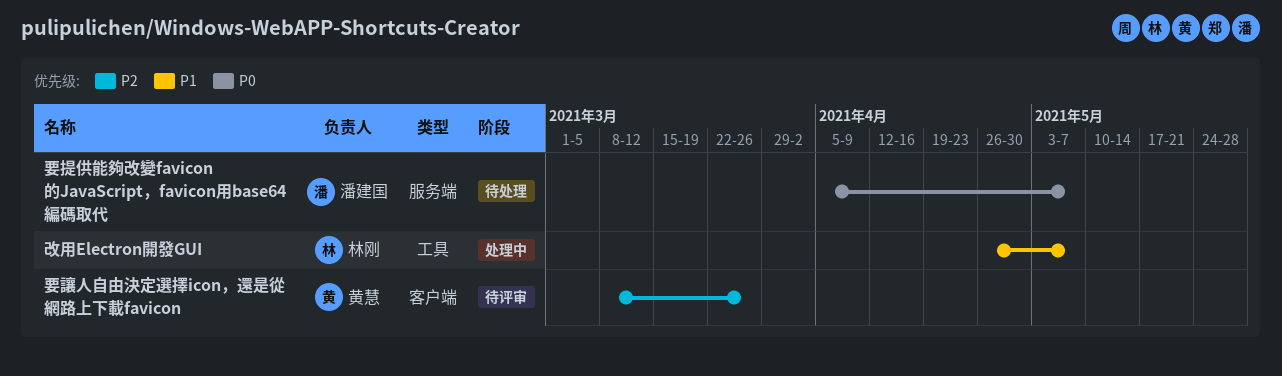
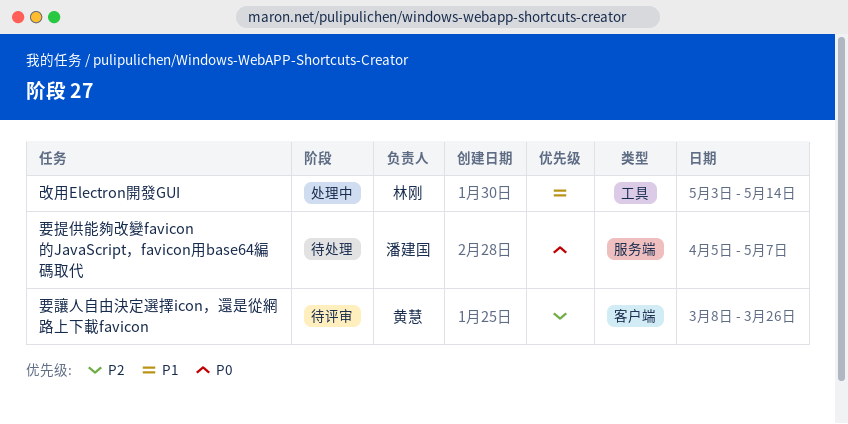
改用Electron開發GUI, start: Apr 26 -> May 3
改用Electron開發GUI, due: May 7 -> May 14

